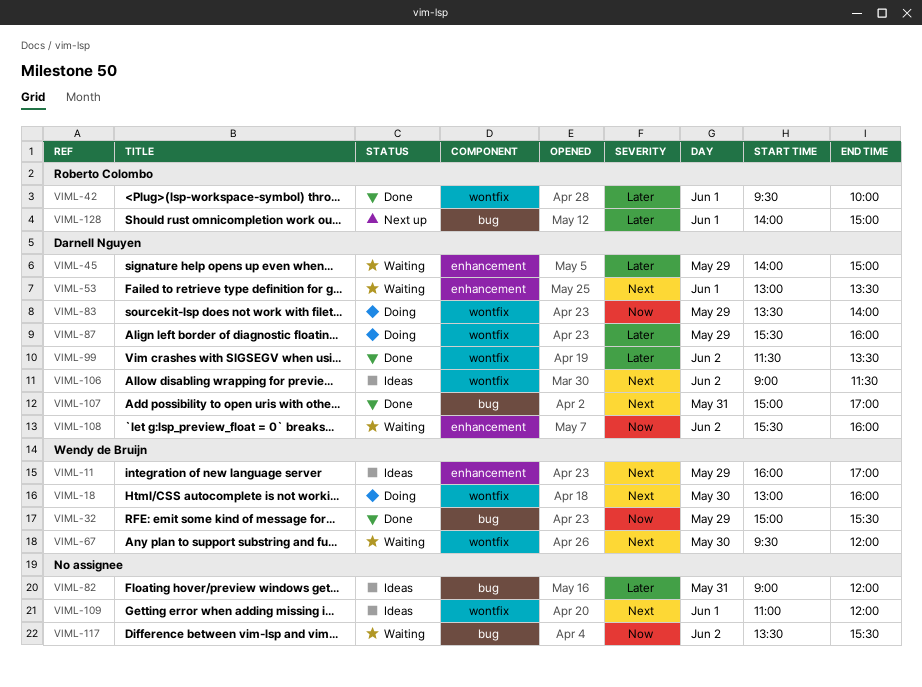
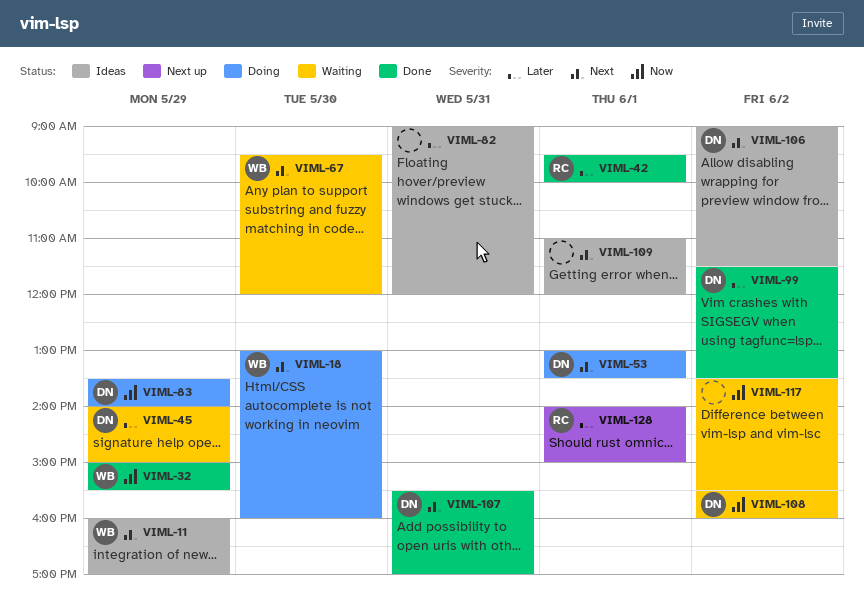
VIML-53, status: Waiting -> Doing
VIML-87: present -> none
VIML-107, begins: 15:00 -> 15:30

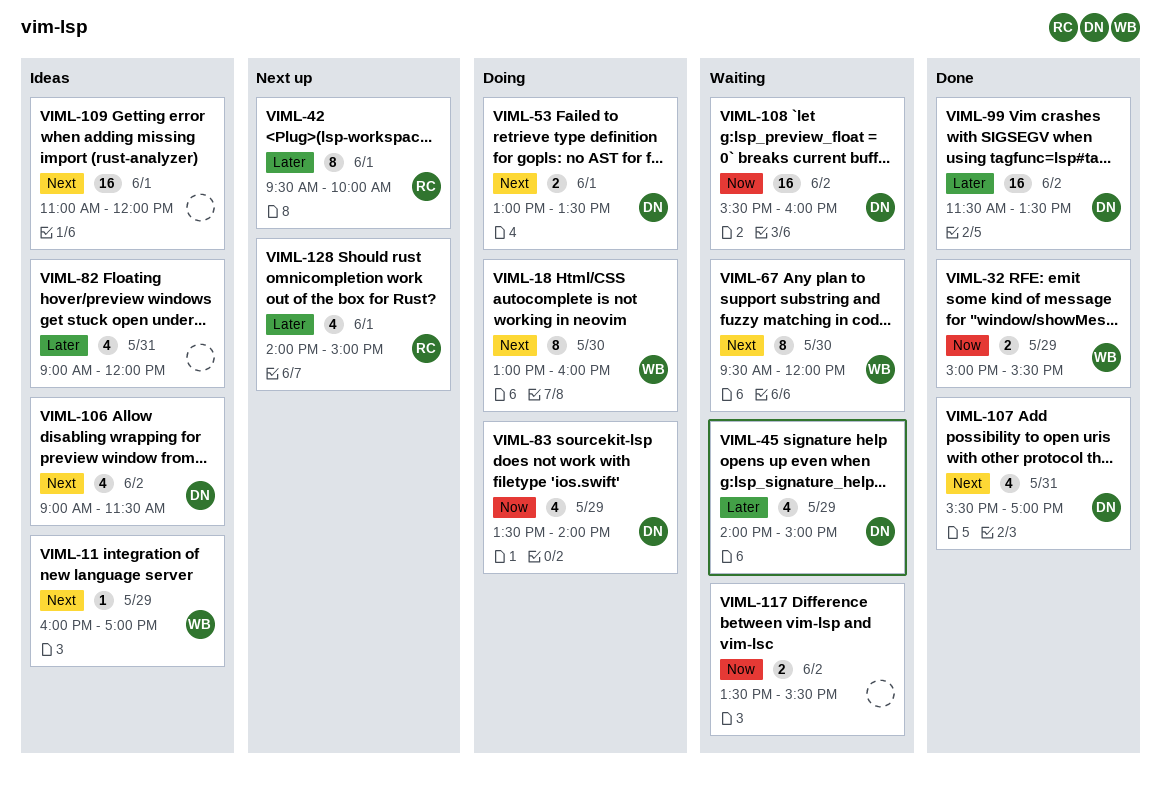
VIML-42, status: Done -> Next up

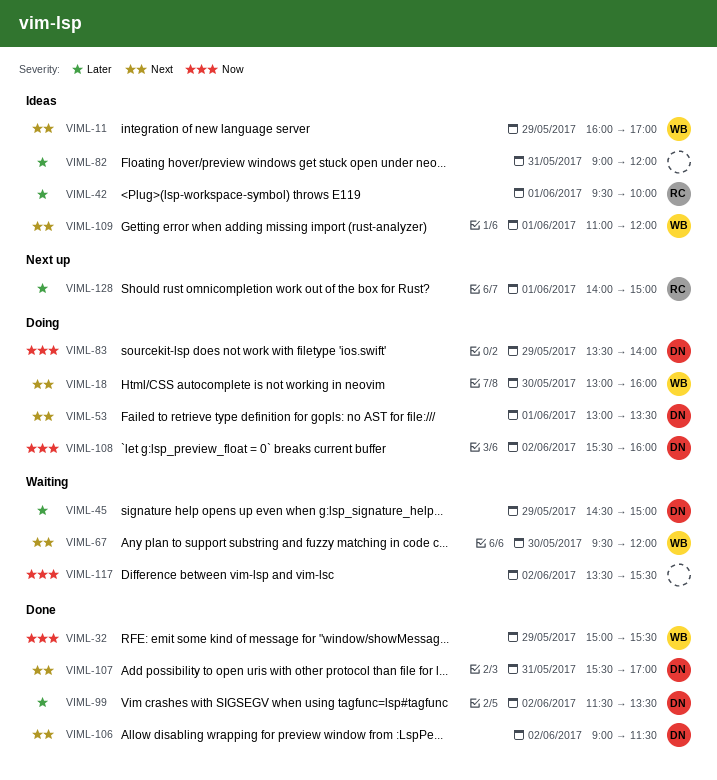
VIML-42, status: Next up -> Ideas
VIML-45, begins: 14:00 -> 14:30
VIML-106, status: Ideas -> Done
VIML-108, status: Waiting -> Doing
VIML-109, owner: none -> WB

